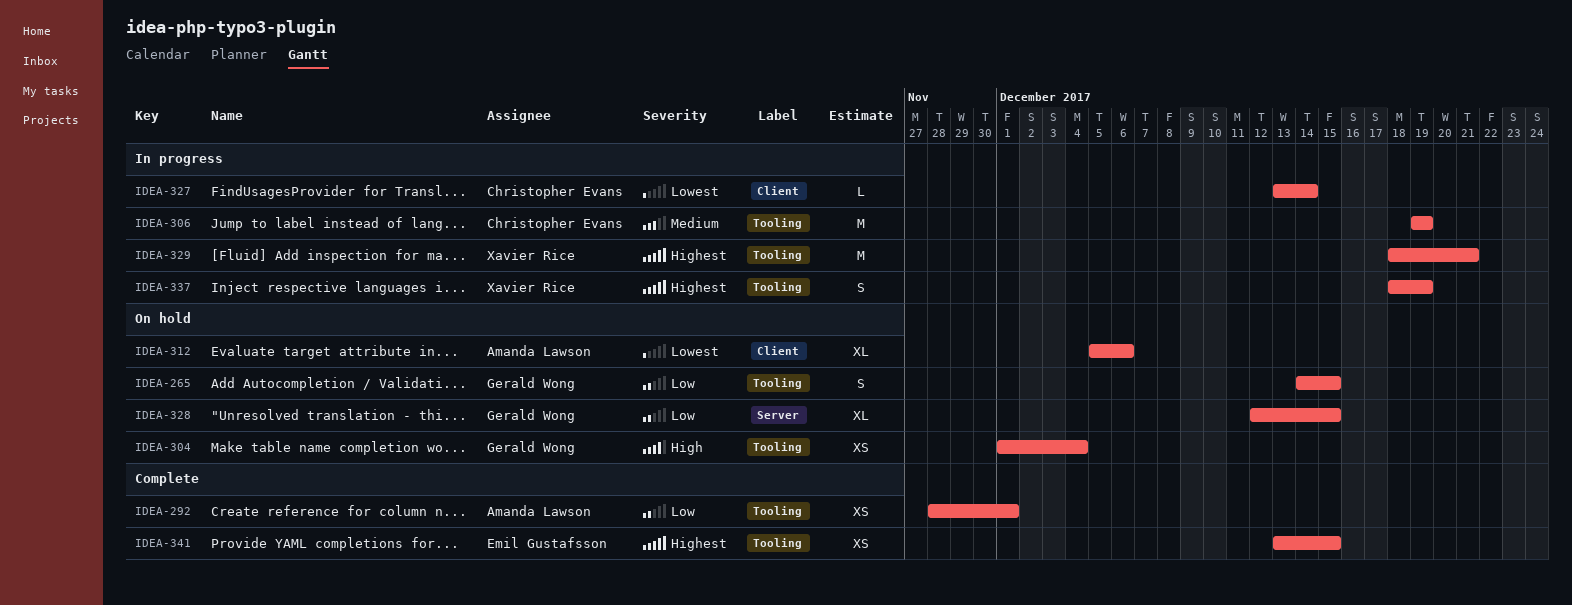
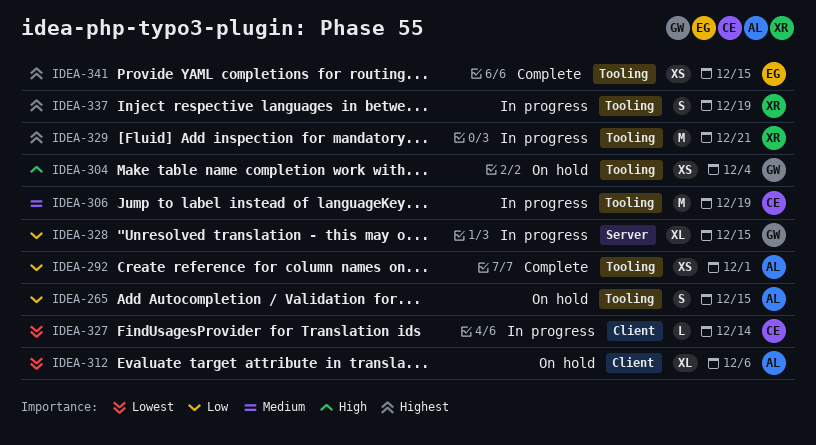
IDEA-265, owner: Gerald Wong -> Amanda Lawson
IDEA-328, status: On hold -> In progress

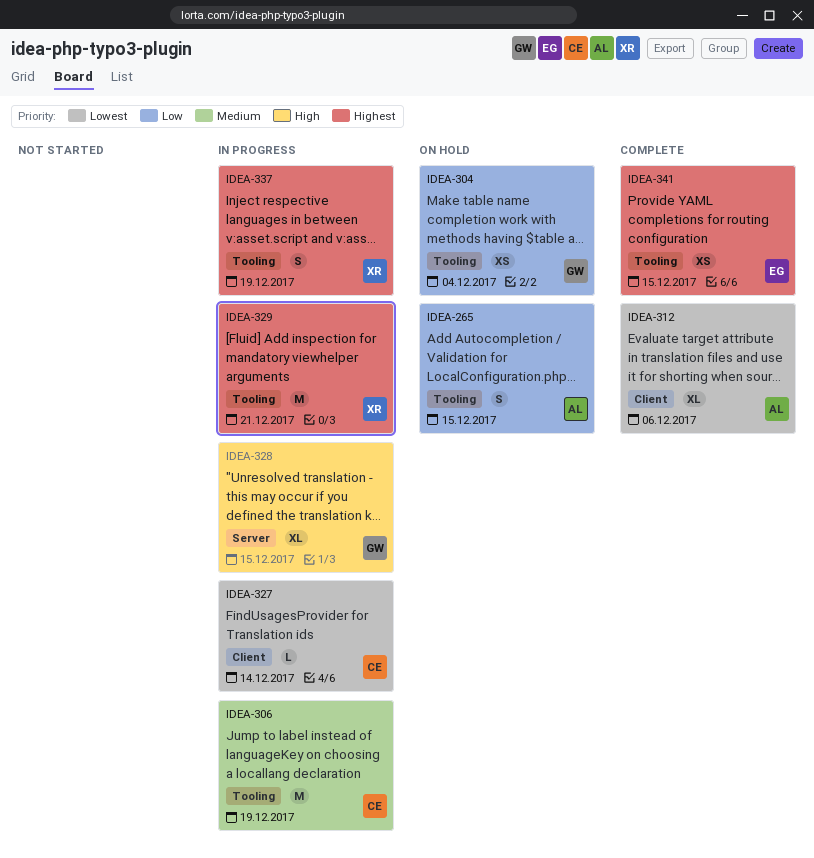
IDEA-292: present -> none
IDEA-304, priority: High -> Low
IDEA-312, status: On hold -> Complete
IDEA-328, priority: Low -> High

